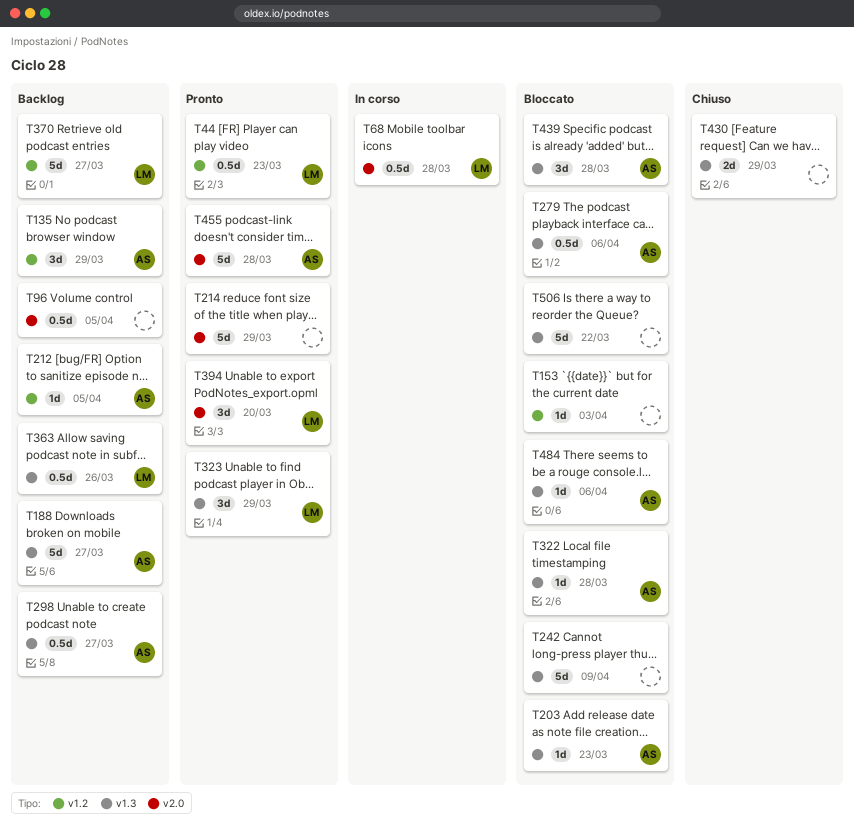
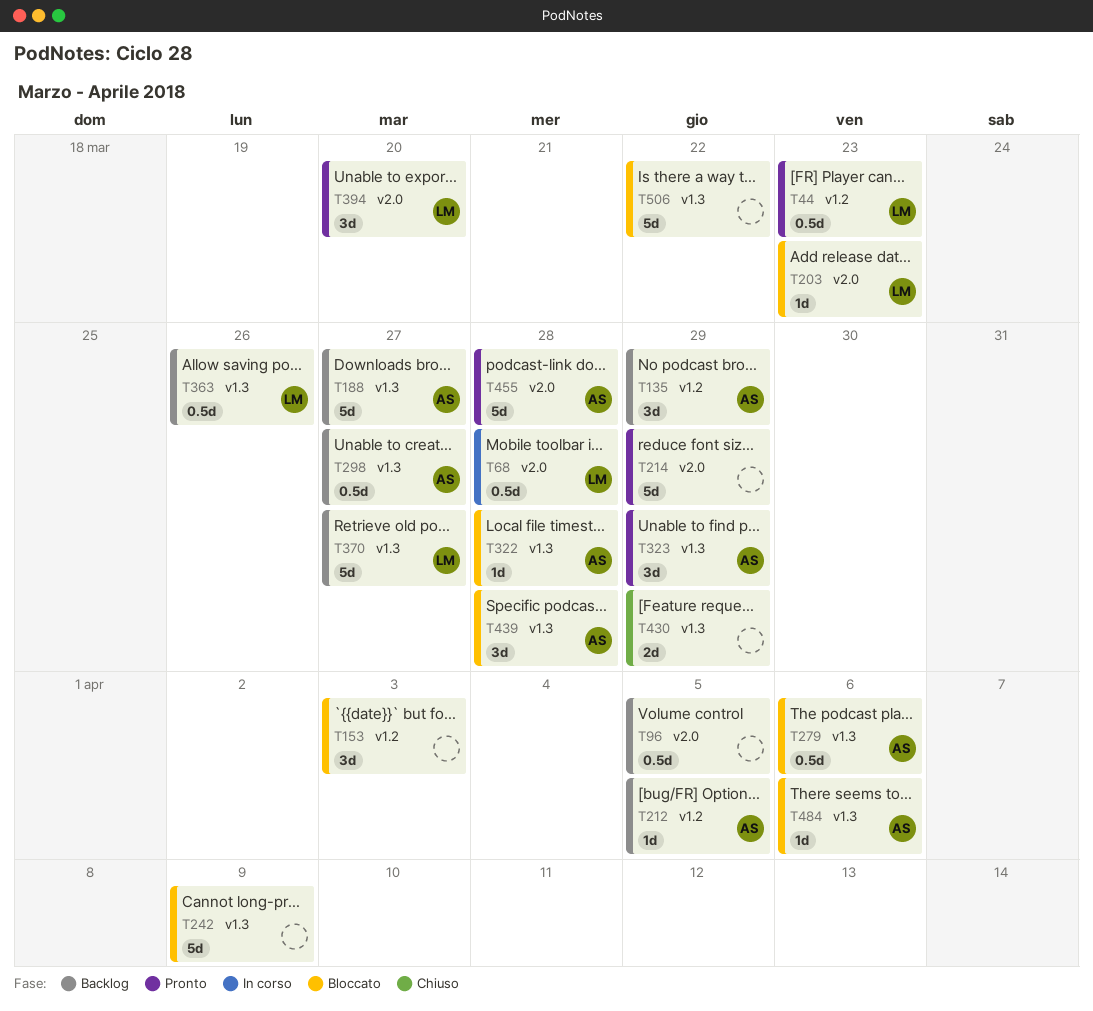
T153, estimate: 1d -> 3d
T203, owner: AS -> LM
T203, label: v1.3 -> v2.0
T323, owner: LM -> AS
T370, label: v1.2 -> v1.3

